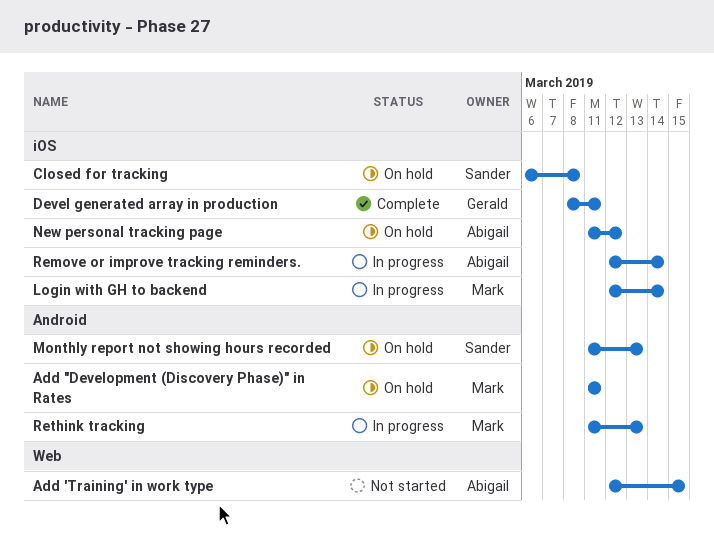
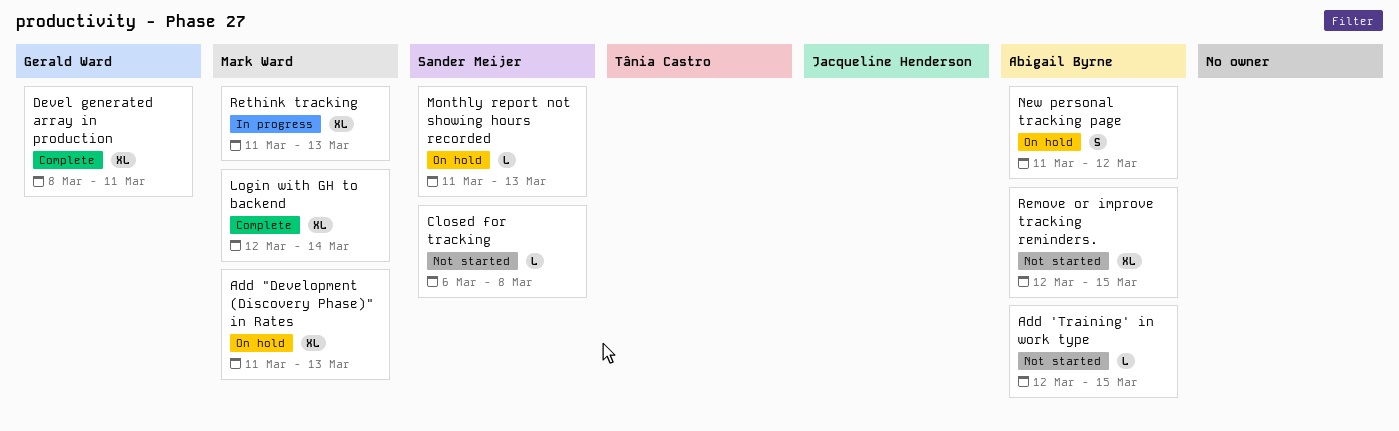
Add "Development (Discovery Phase)" in Rates, due: Mar 11 -> Mar 13
Closed for tracking, status: On hold -> Not started
Login with GH to backend, status: In progress -> Complete
Remove or improve tracking reminders., status: In progress -> Not started
Remove or improve tracking reminders., due: Mar 14 -> Mar 15

